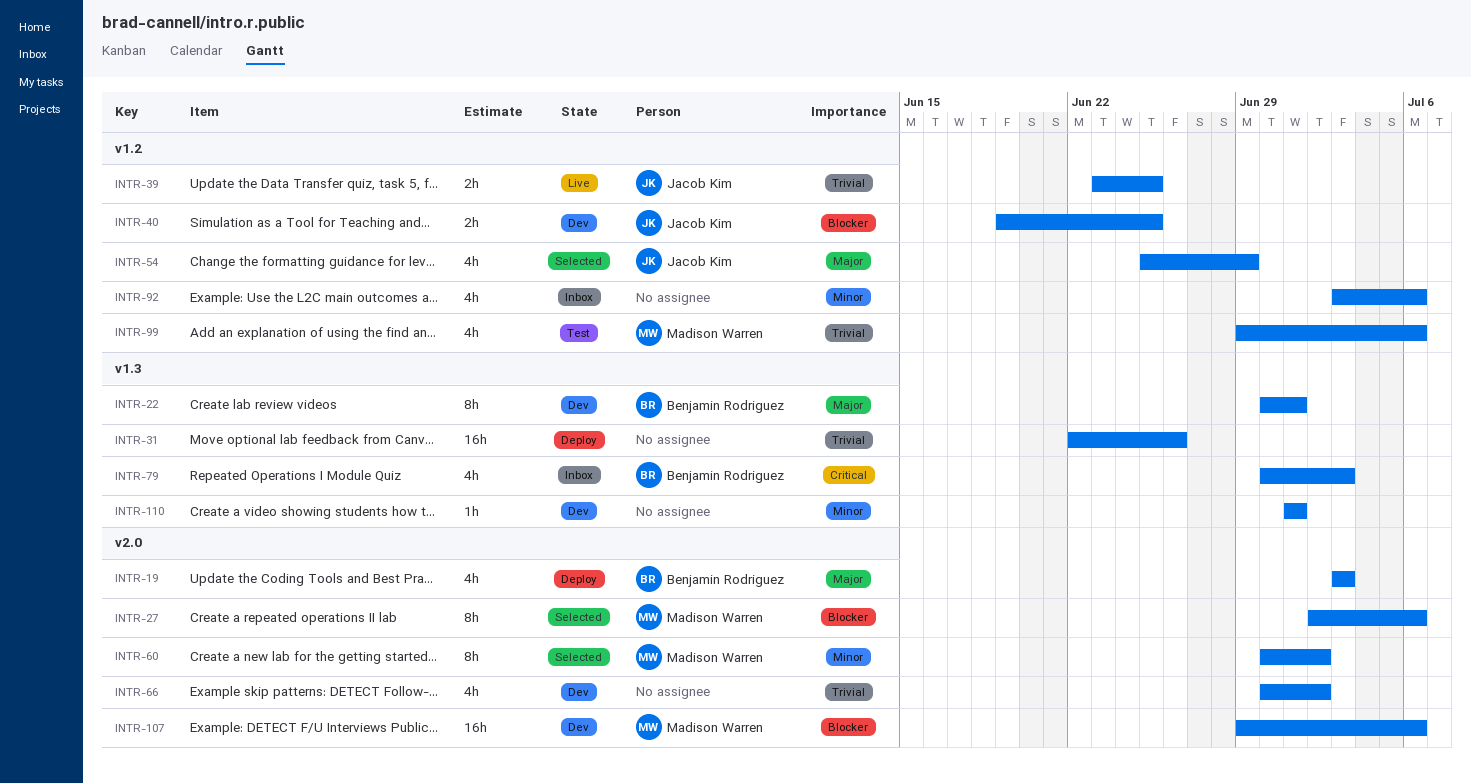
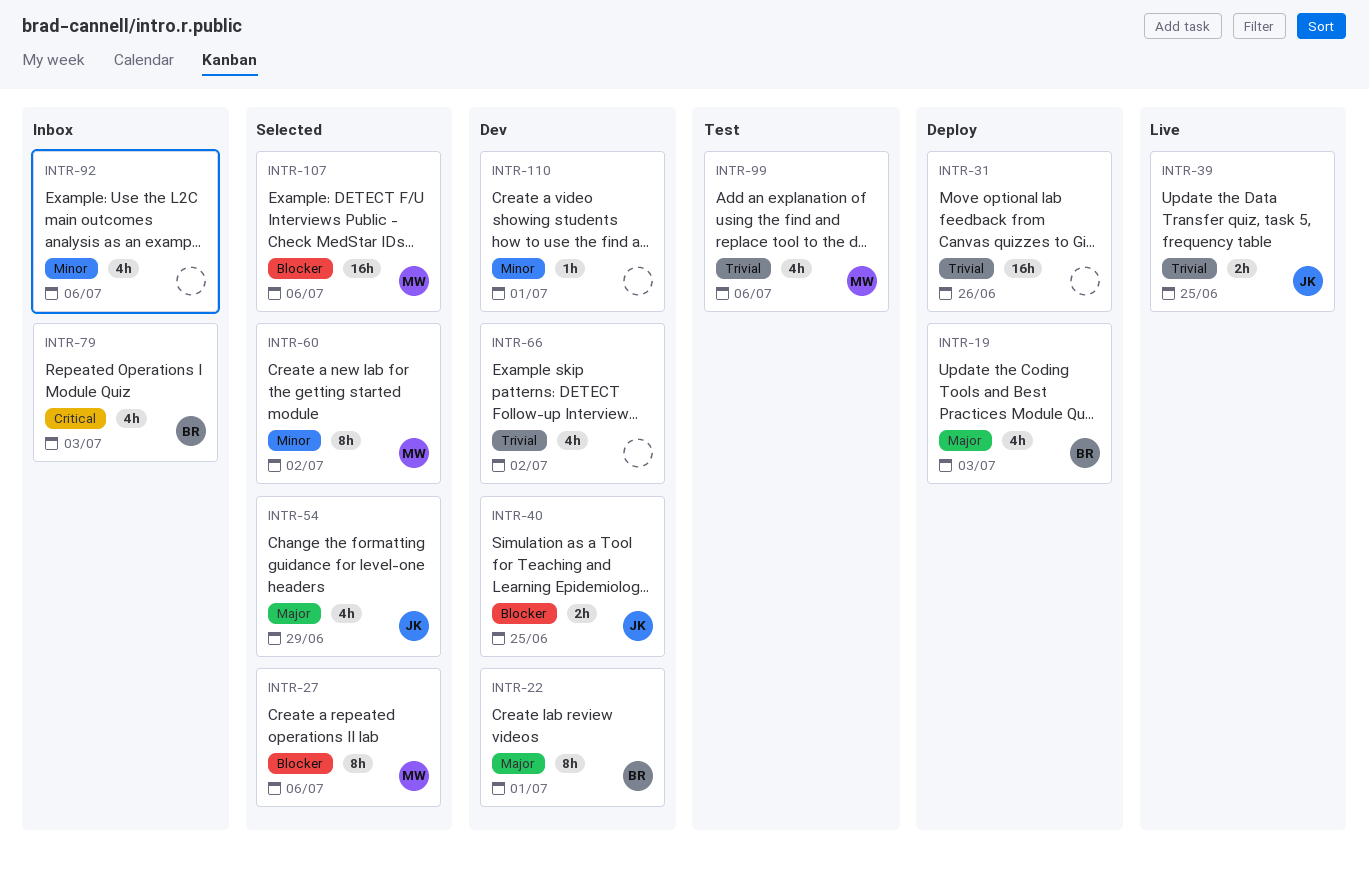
INTR-107, status: Dev -> Selected

